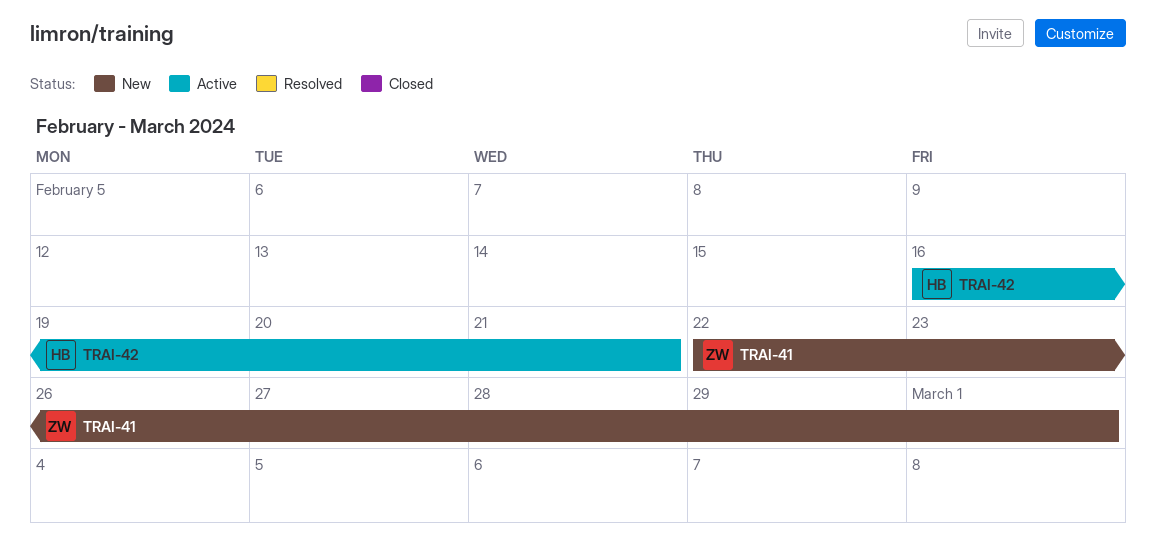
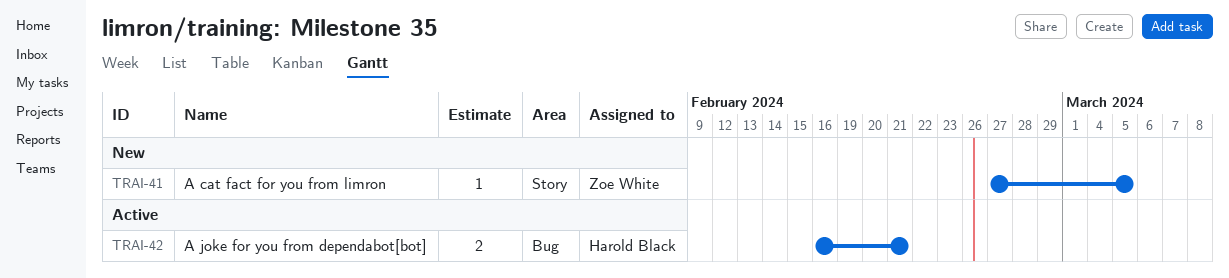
TRAI-41, start: Feb 22 -> Feb 27
TRAI-41, due: Mar 1 -> Mar 5

